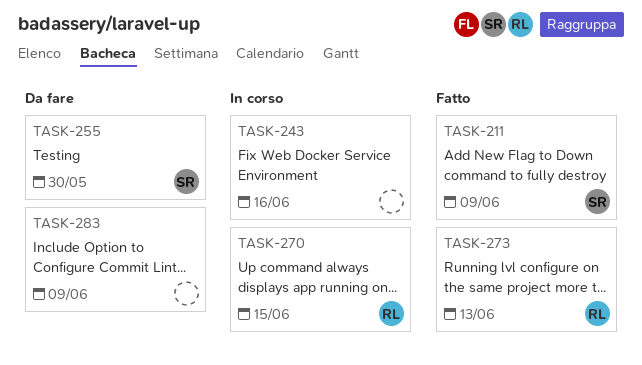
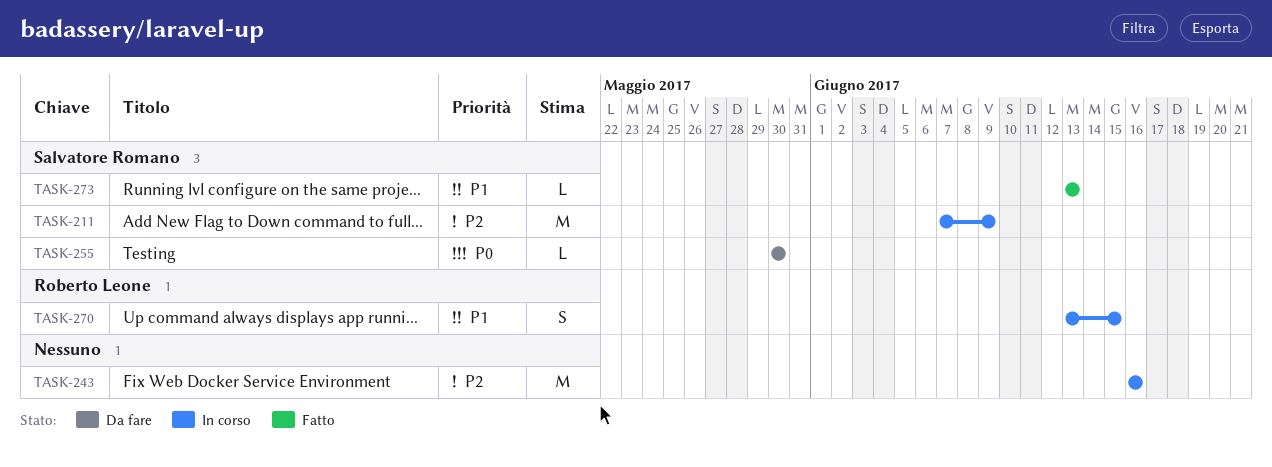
TASK-211, status: Fatto -> In corso
TASK-273, owner: Roberto Leone -> Salvatore Romano
TASK-283: present -> none

